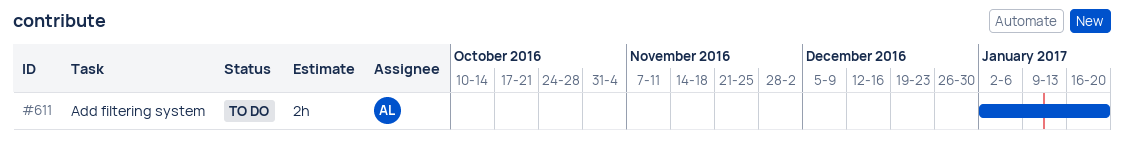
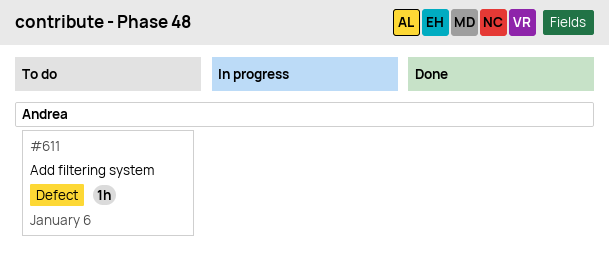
#611, estimate: 2h -> 1h
#611, due: Jan 20 -> Jan 6

